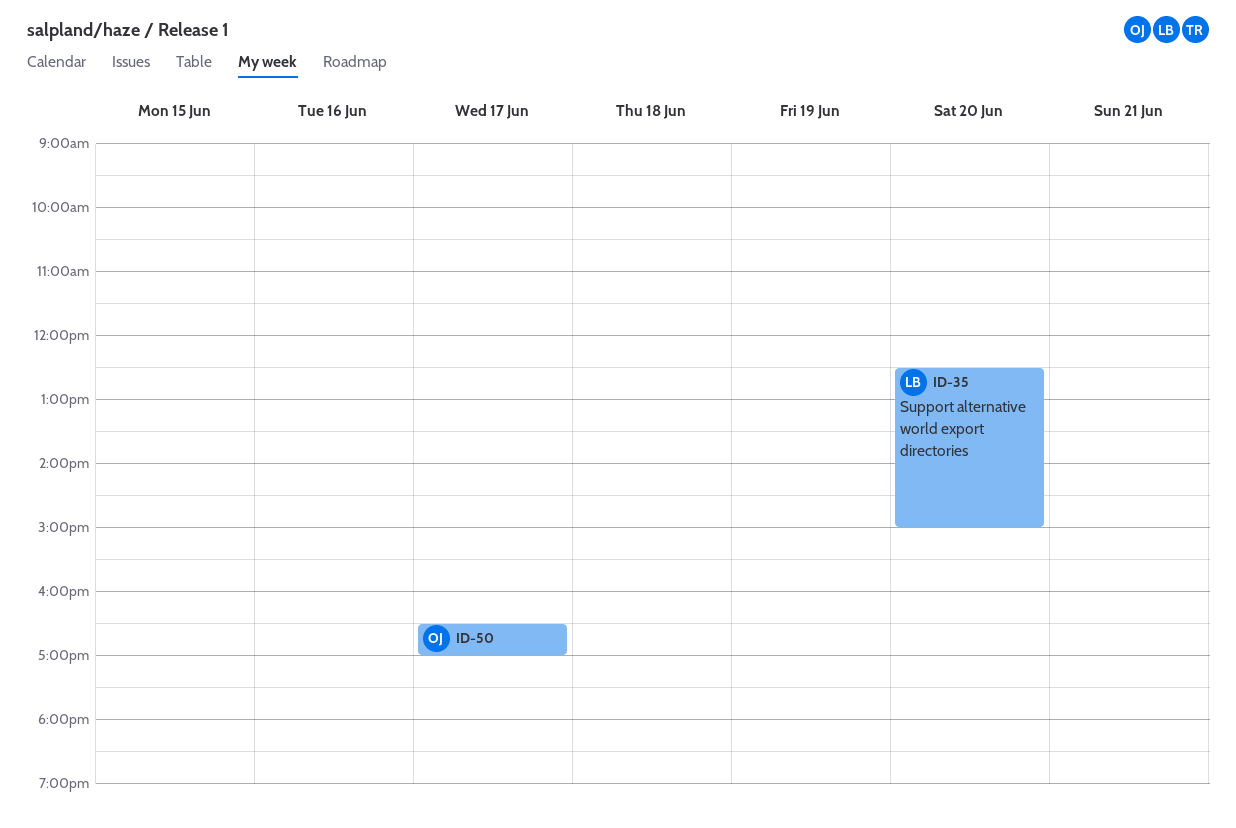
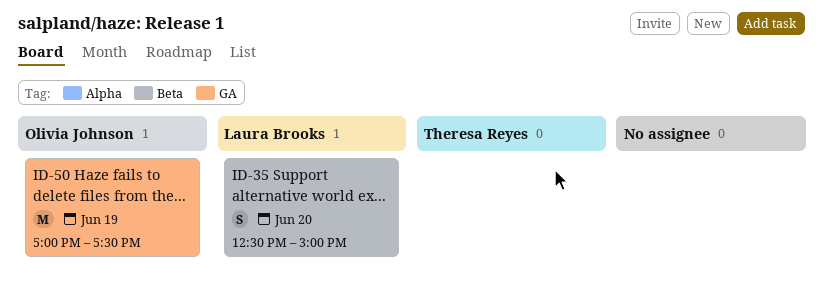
ID-50, day: Jun 17 -> Jun 19
ID-50, begins: 16:30 -> 17:00
ID-50, ends: 17:00 -> 17:30

